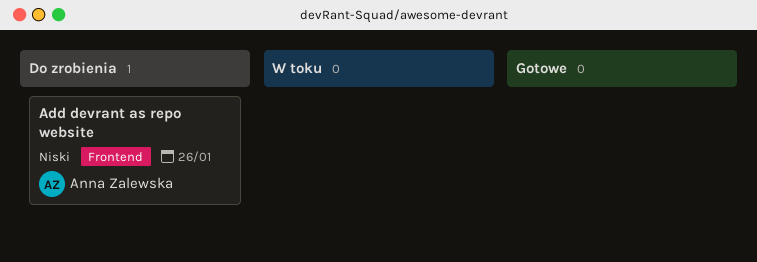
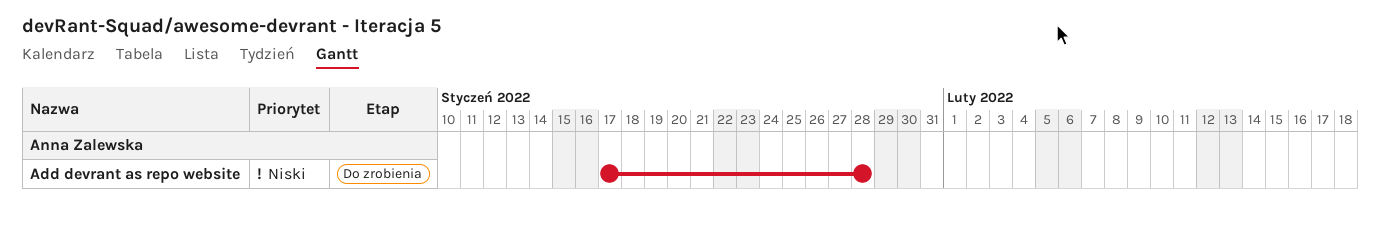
Add devrant as repo website, due: Jan 26 -> Jan 28

